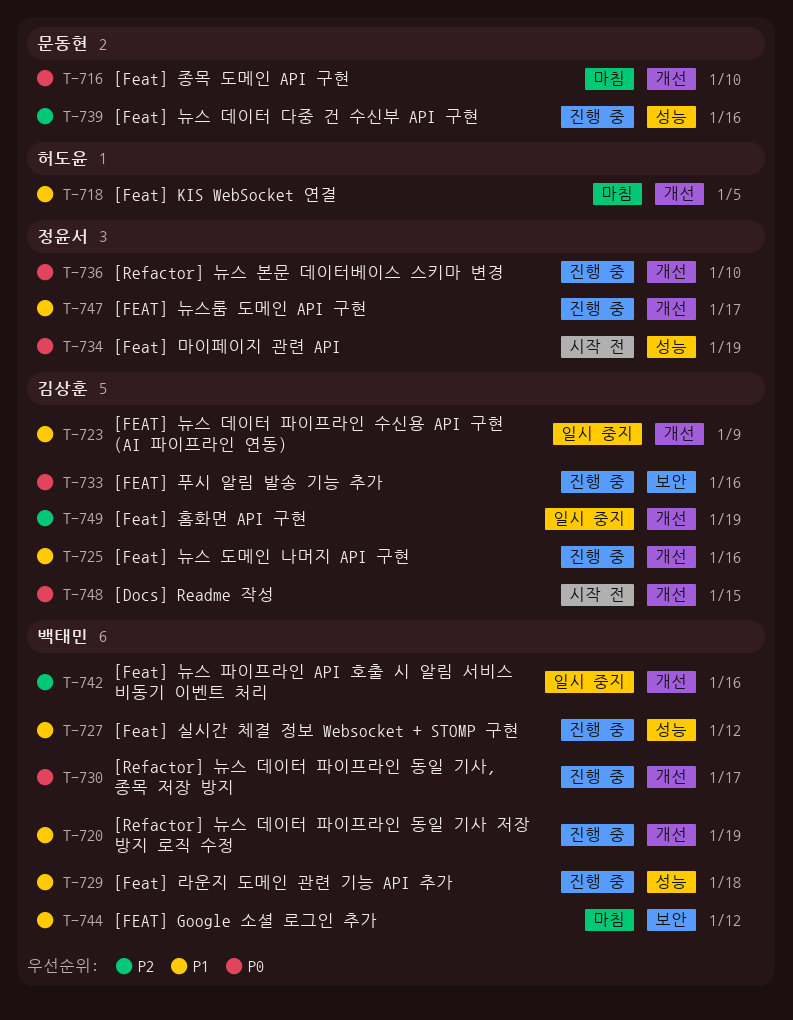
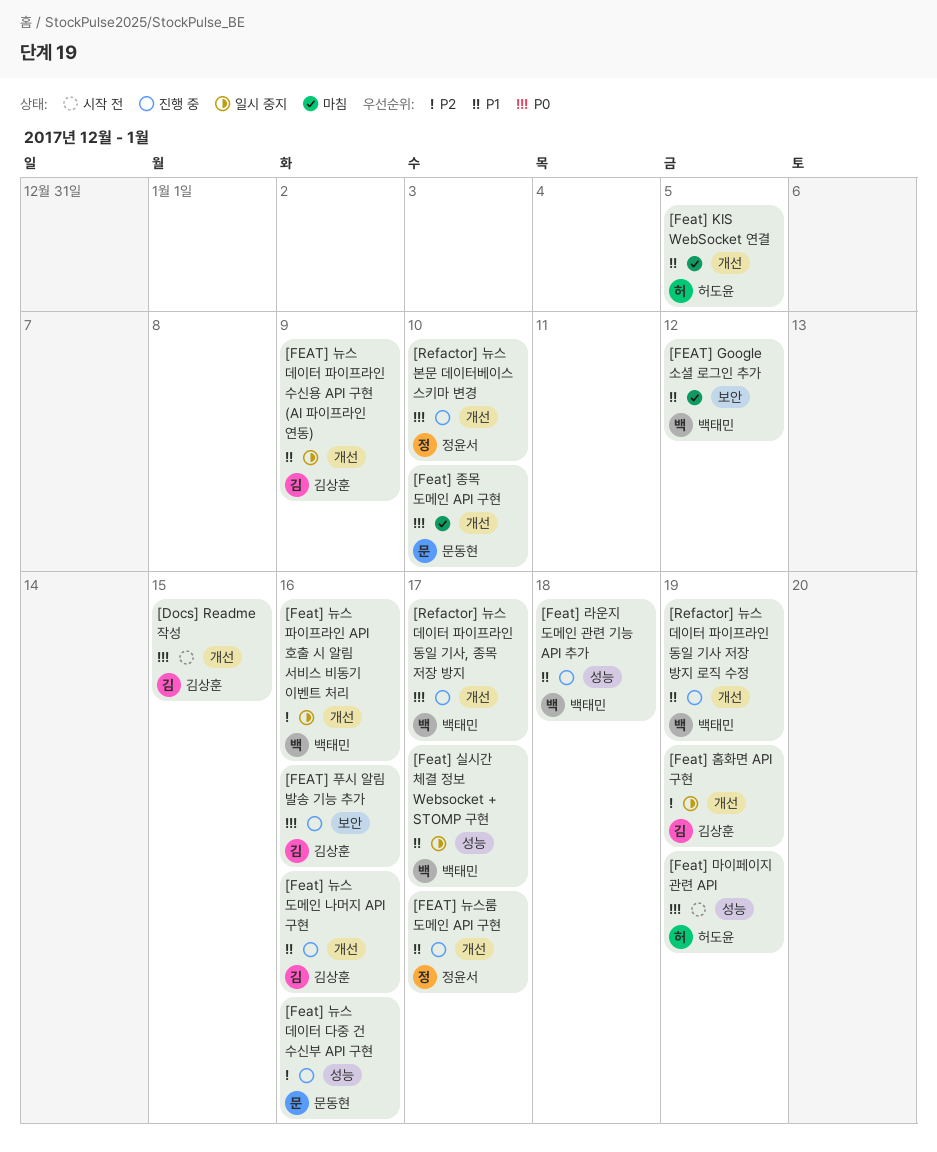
[Feat] 마이페이지 관련 API, owner: 정윤서 -> 허도윤
[Feat] 실시간 체결 정보 Websocket + STOMP 구현, status: 진행 중 -> 일시 중지
[Feat] 실시간 체결 정보 Websocket + STOMP 구현, due: Jan 12 -> Jan 17

